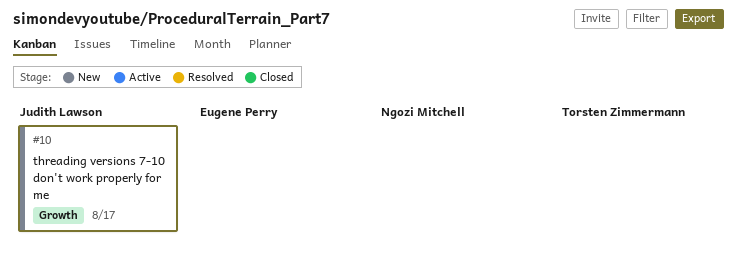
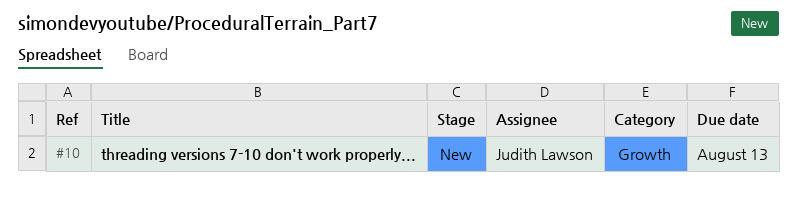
#10, due: Aug 17 -> Aug 13

